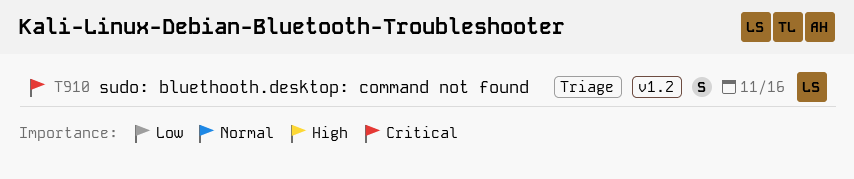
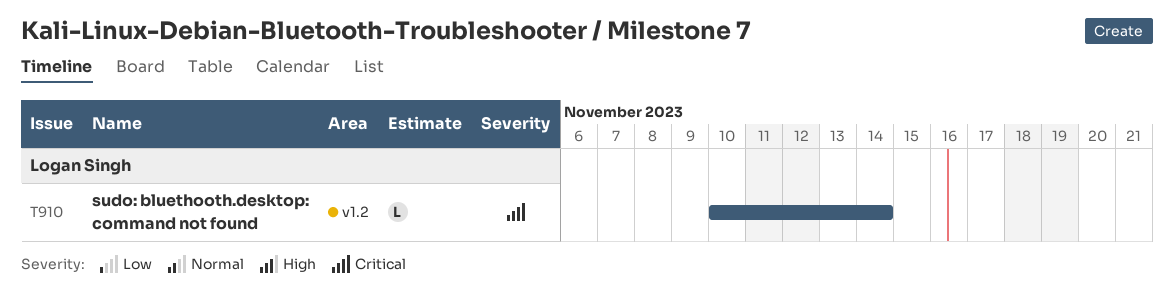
T910, estimate: S -> L
T910, due: Nov 16 -> Nov 14

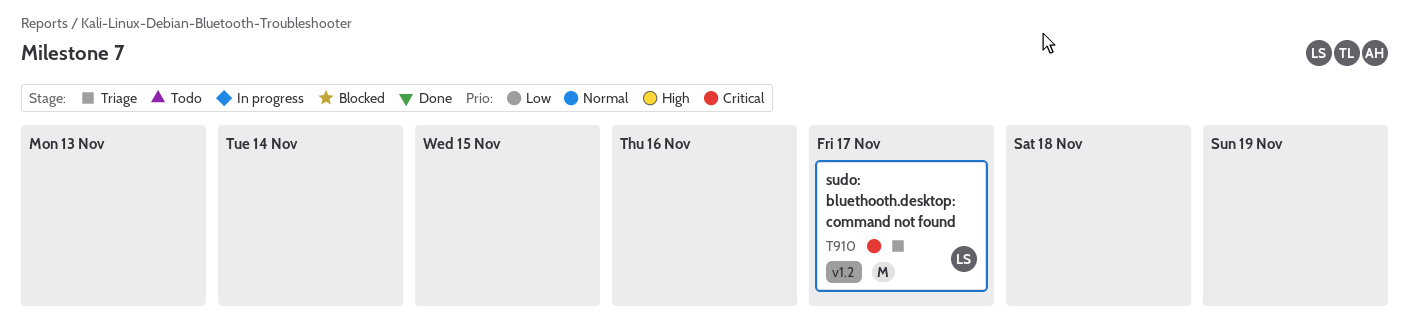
T910, estimate: L -> M
T910, due: Nov 14 -> Nov 17

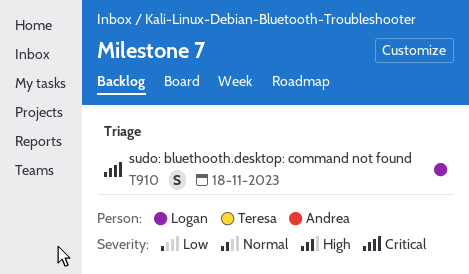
T910, estimate: M -> S
T910, due: Nov 17 -> Nov 18

